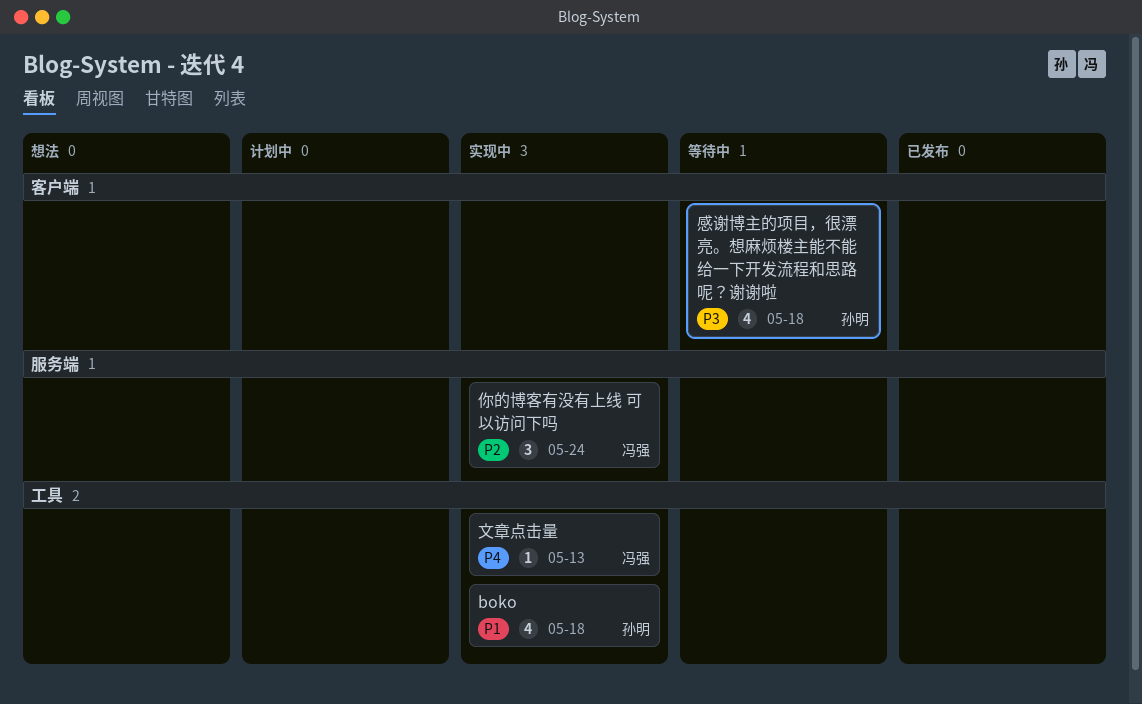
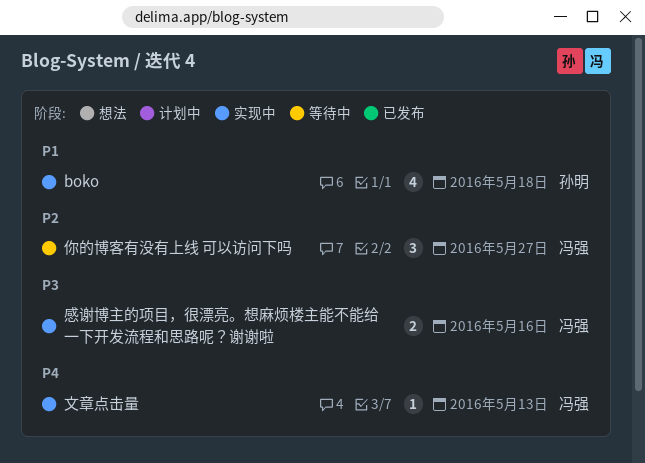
你的博客有没有上线 可以访问下吗, status: 实现中 -> 等待中
你的博客有没有上线 可以访问下吗, due: May 24 -> May 27
感谢博主的项目，很漂亮。想麻烦楼主能不能给一下开发流程和思路呢？谢谢啦, status: 等待中 -> 实现中
感谢博主的项目，很漂亮。想麻烦楼主能不能给一下开发流程和思路呢？谢谢啦, owner: 孙明 -> 冯强
感谢博主的项目，很漂亮。想麻烦楼主能不能给一下开发流程和思路呢？谢谢啦, estimate: 4 -> 2
感谢博主的项目，很漂亮。想麻烦楼主能不能给一下开发流程和思路呢？谢谢啦, due: May 18 -> May 16

